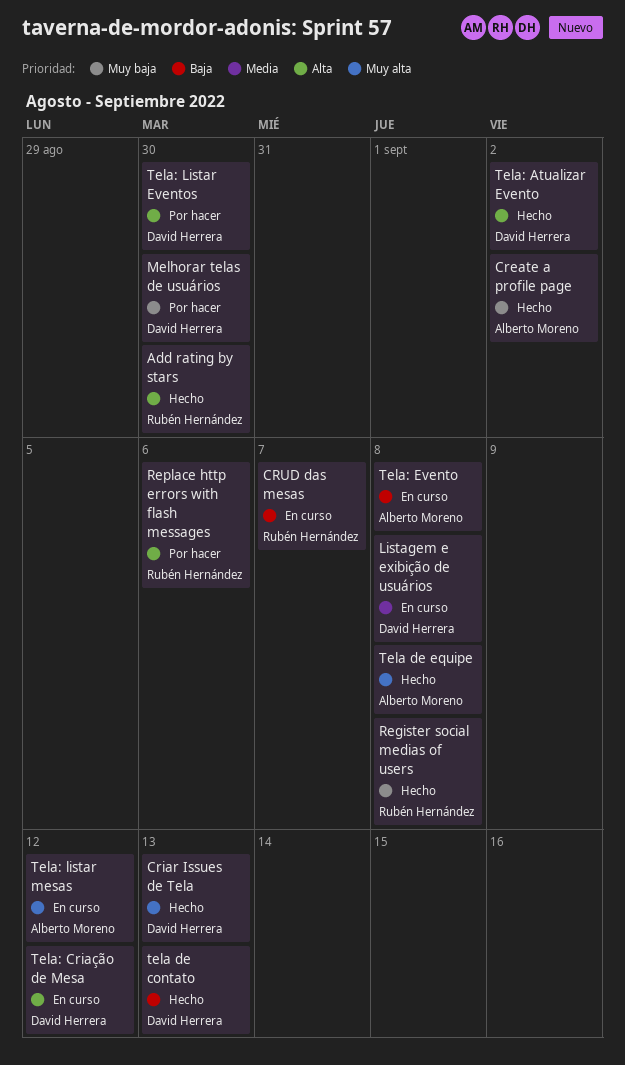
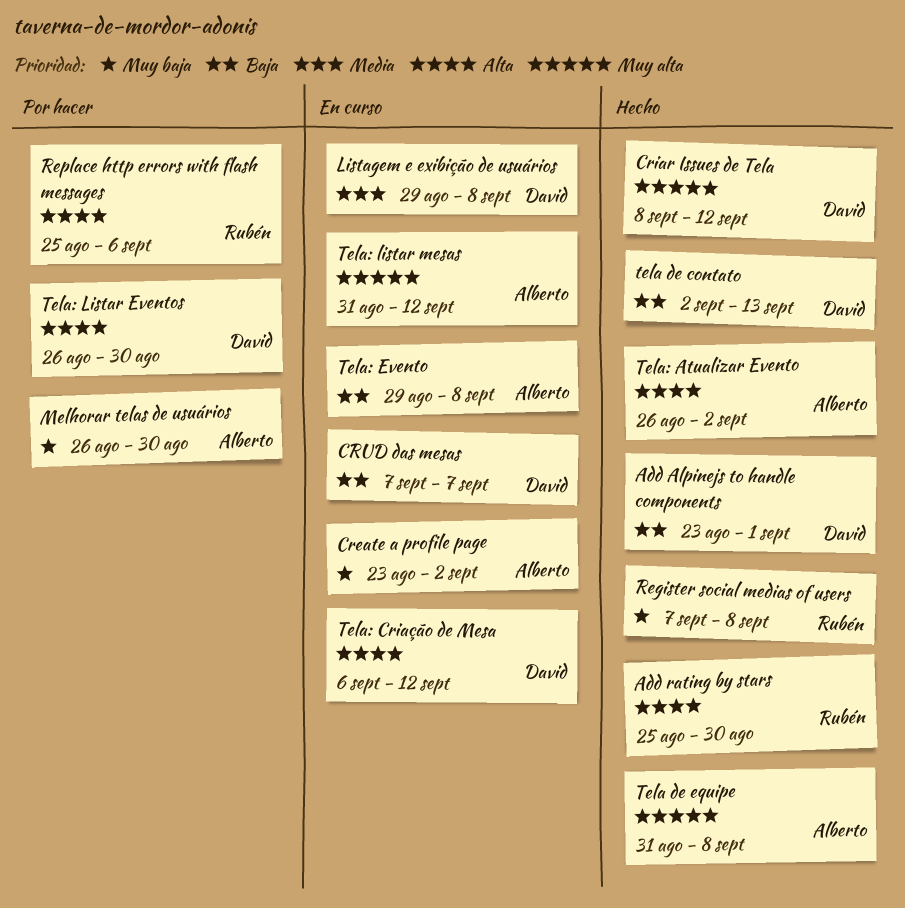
Add Alpinejs to handle components: none -> present
Create a profile page, status: Hecho -> En curso
Criar Issues de Tela, due: Sep 13 -> Sep 12
CRUD das mesas, owner: Rubén Hernández -> David Herrera
Melhorar telas de usuários, owner: David Herrera -> Alberto Moreno
Tela: Atualizar Evento, owner: David Herrera -> Alberto Moreno

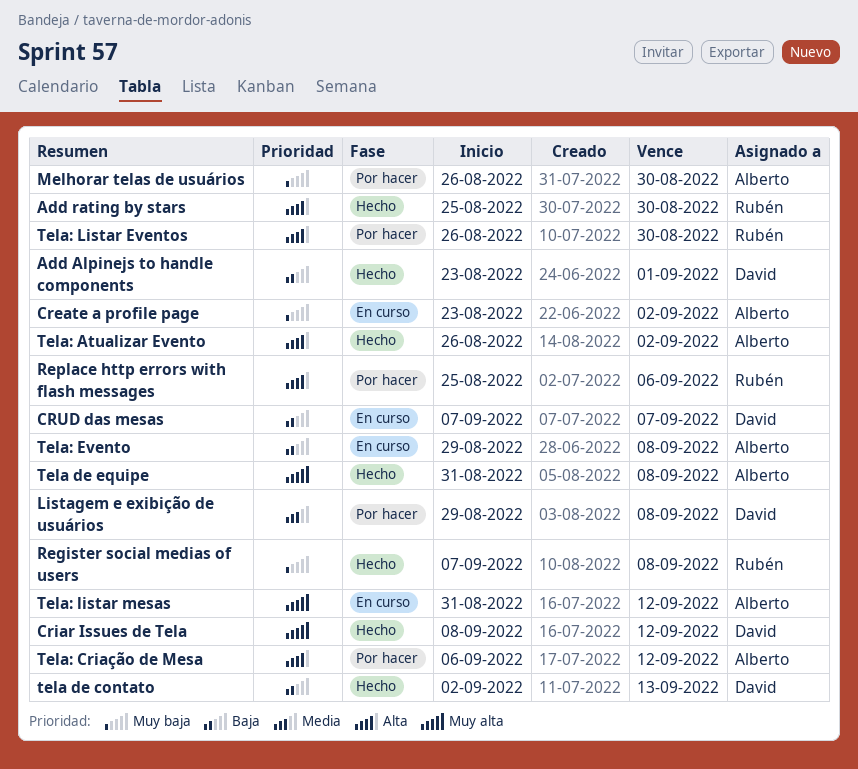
Listagem e exibição de usuários, status: En curso -> Por hacer
Tela: Criação de Mesa, status: En curso -> Por hacer
Tela: Criação de Mesa, owner: David -> Alberto
Tela: Listar Eventos, owner: David -> Rubén

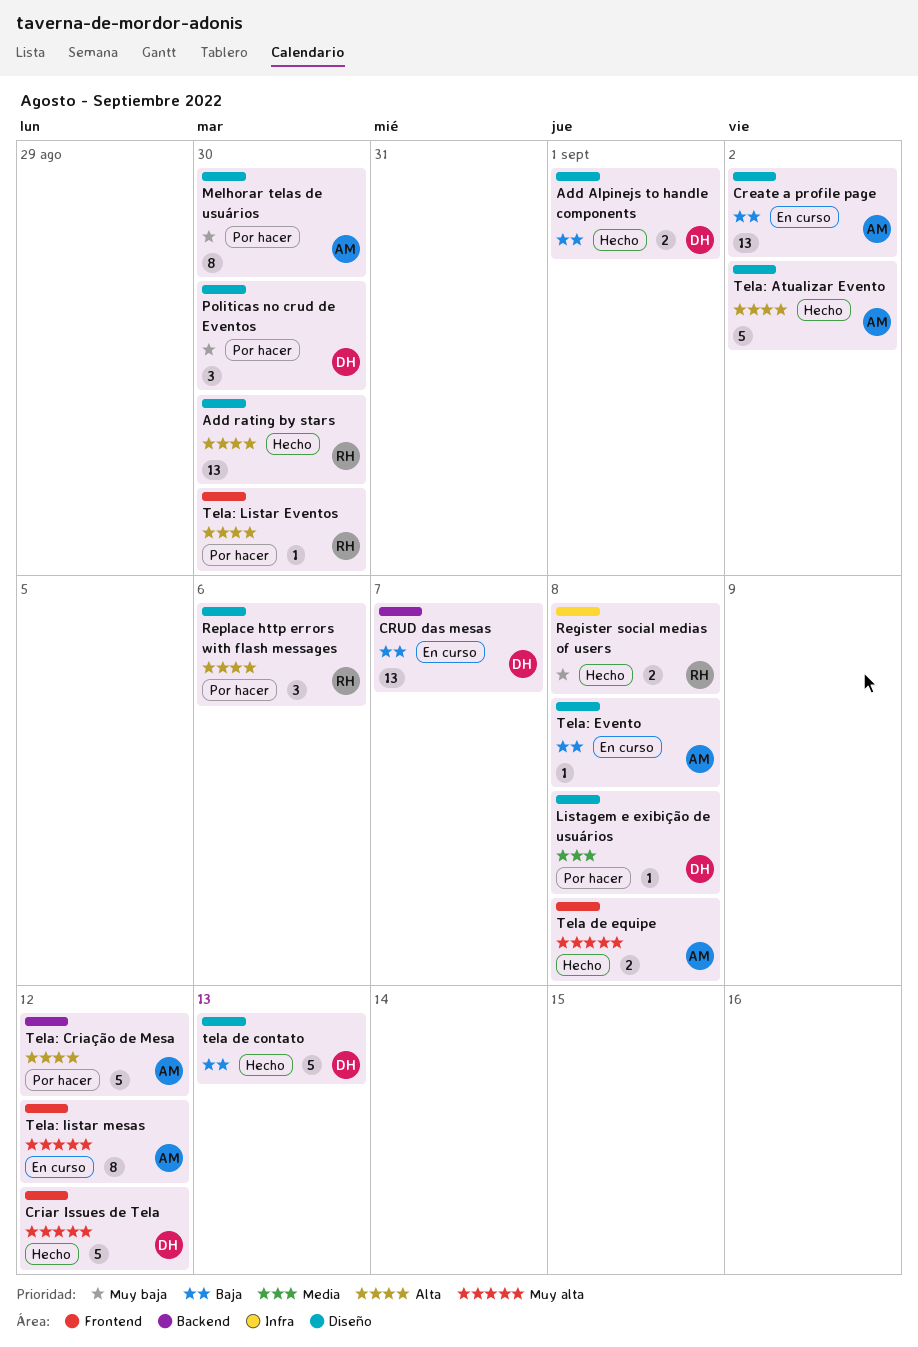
Create a profile page, priority: Muy baja -> Baja
Politicas no crud de Eventos: none -> present

